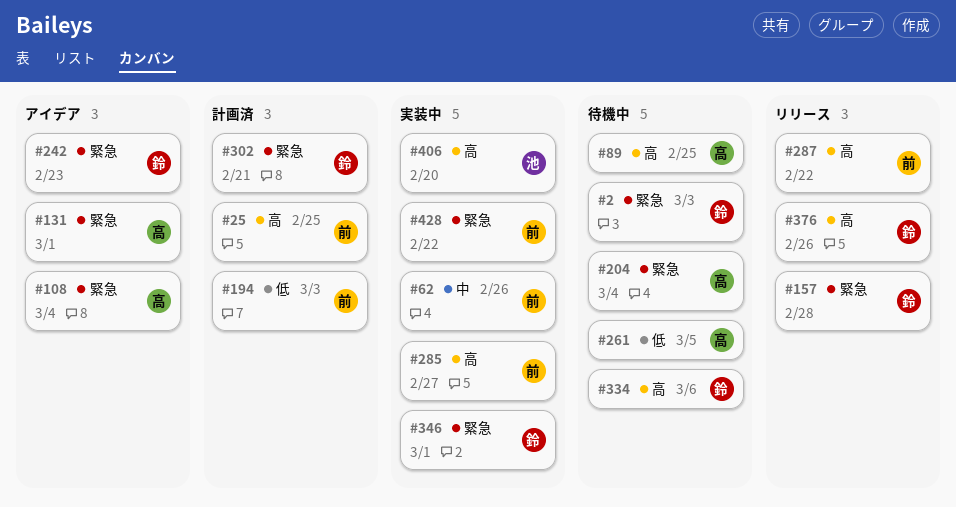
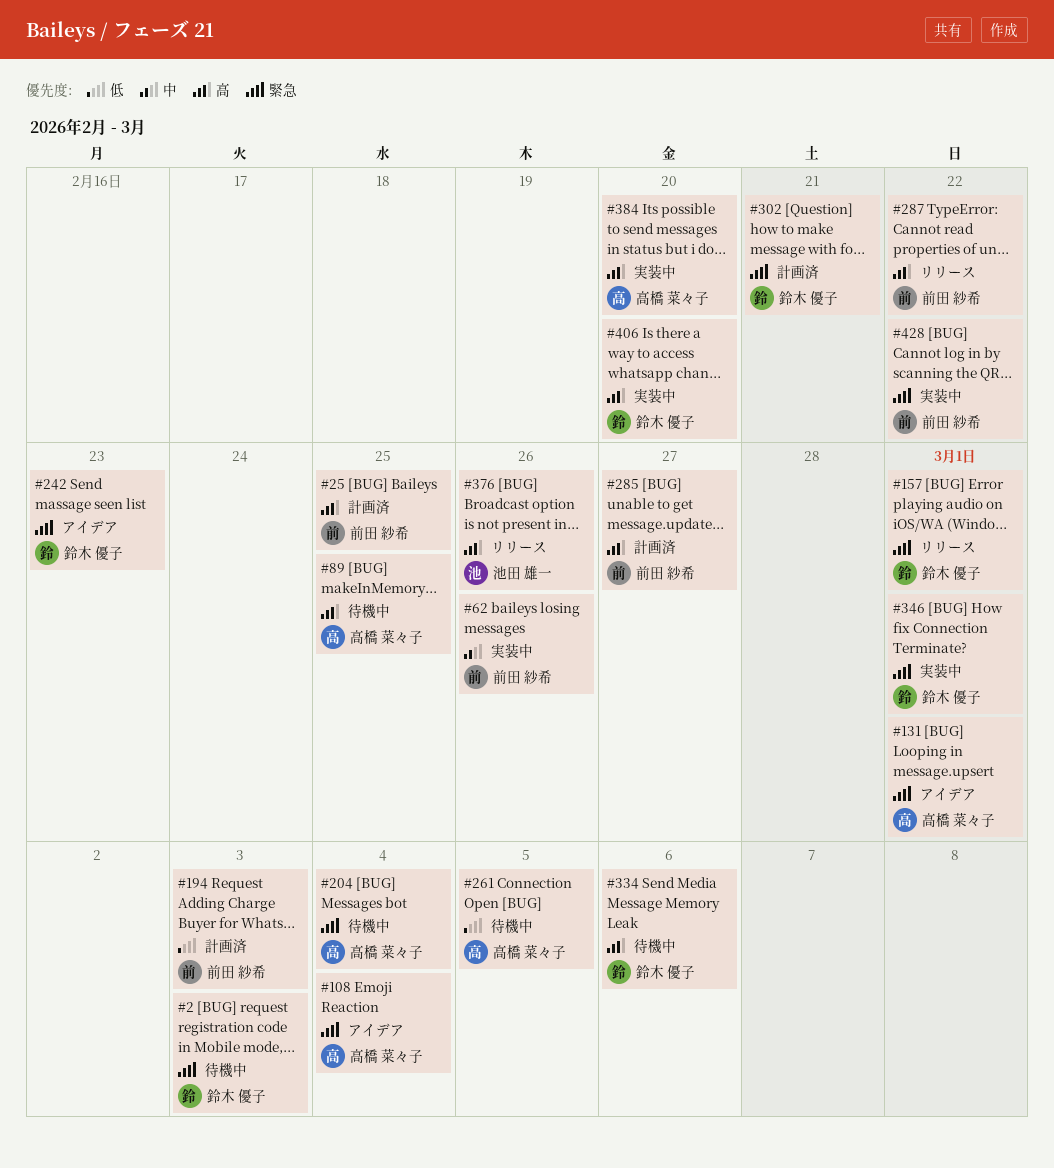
#157, due: Feb 28 -> Mar 1
#285, status: 実装中 -> 計画済
#376, owner: 鈴木 優子 -> 池田 雄一
#384: none -> present
#406, owner: 池田 雄一 -> 鈴木 優子

